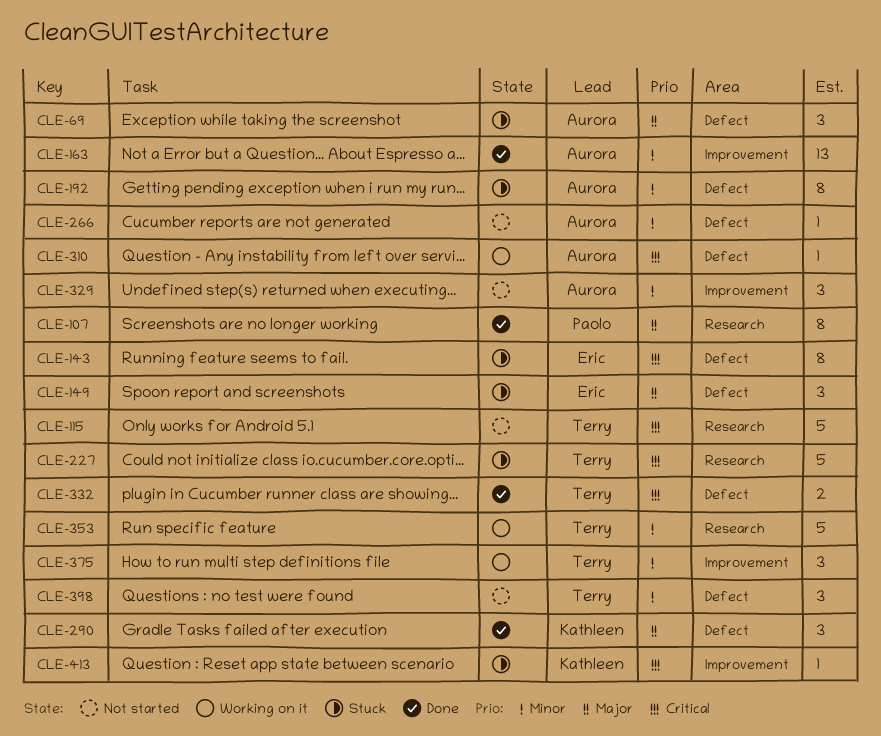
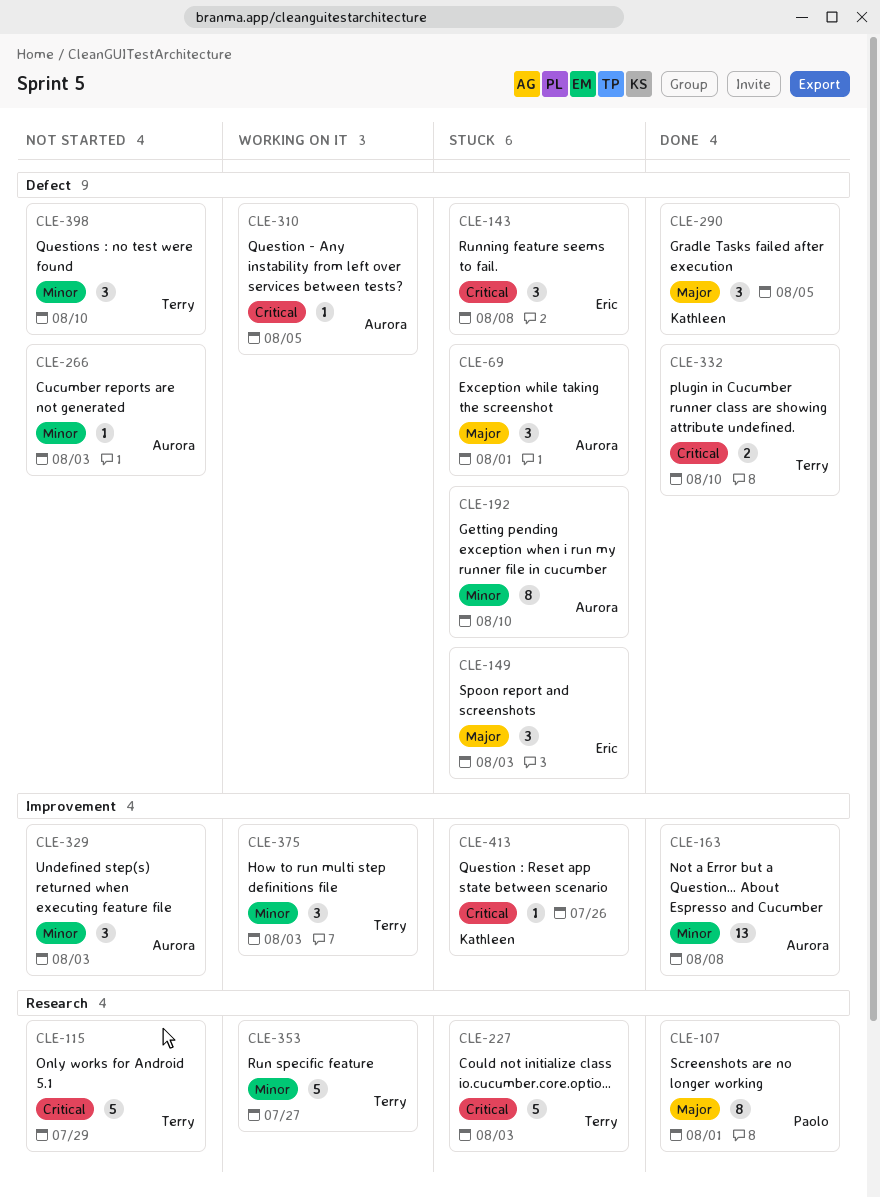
CLE-143, estimate: 8 -> 3

